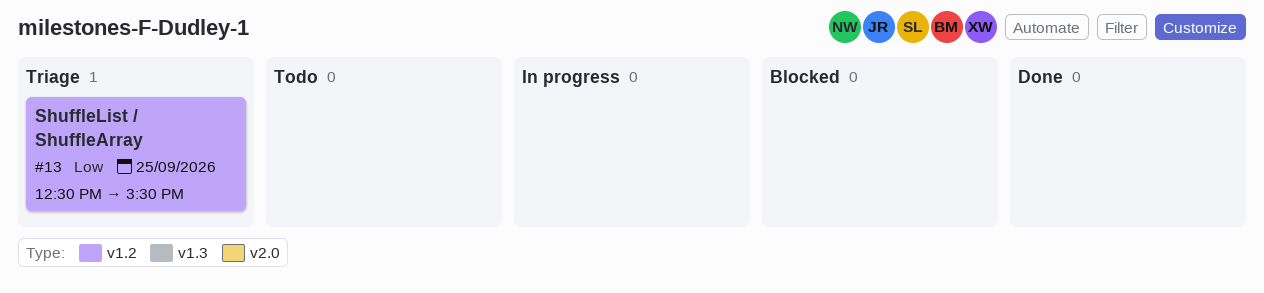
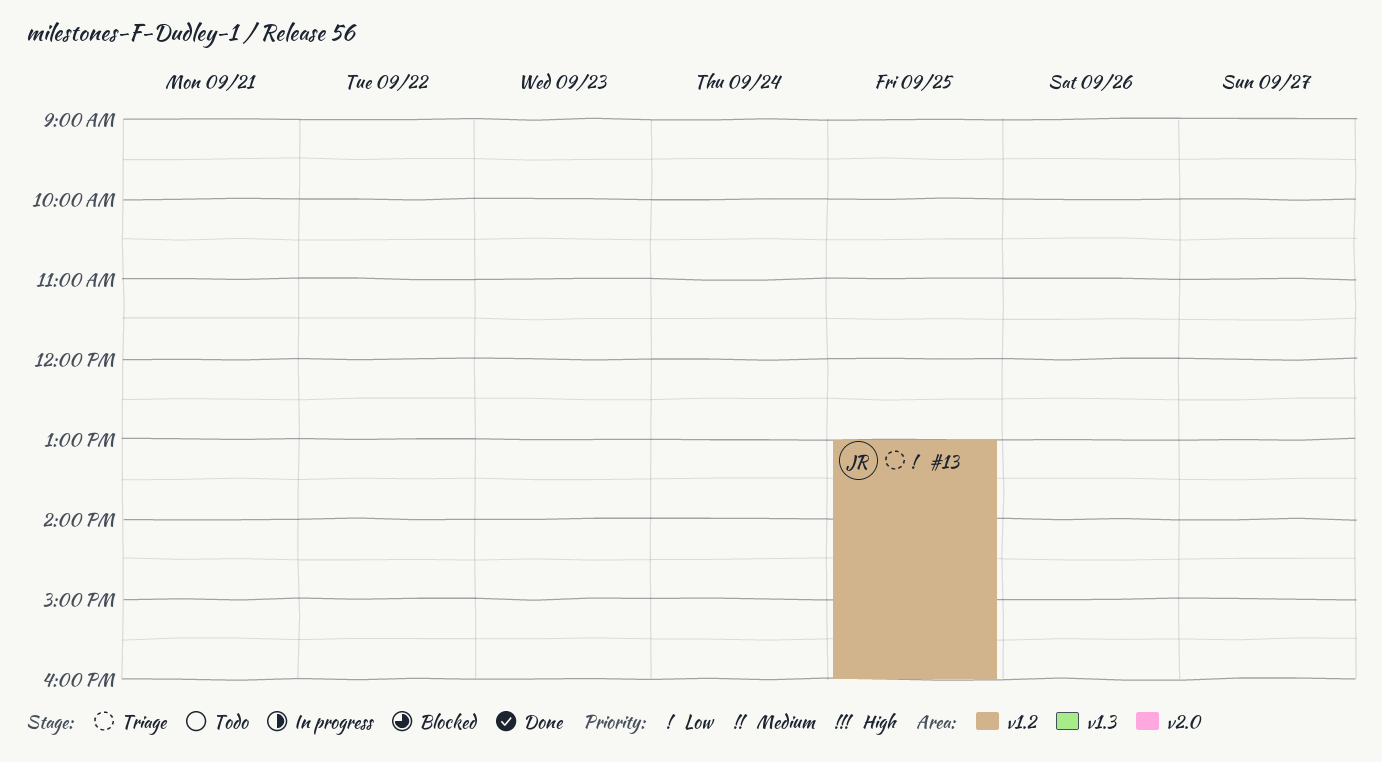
#13, begins: 12:30 -> 13:00
#13, ends: 15:30 -> 16:00

